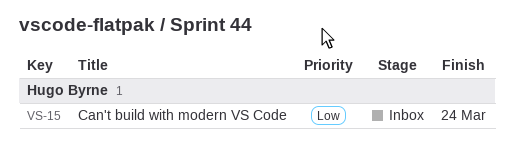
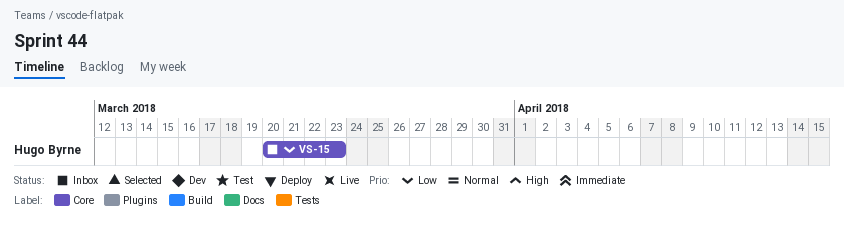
VS-15, due: Mar 24 -> Mar 23

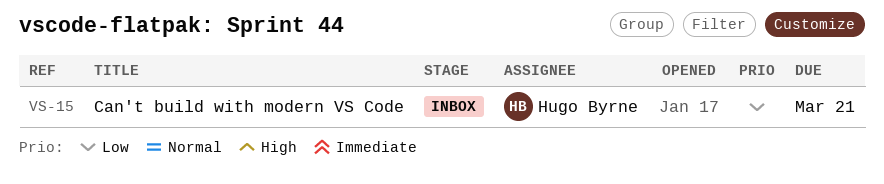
VS-15, due: Mar 23 -> Mar 21

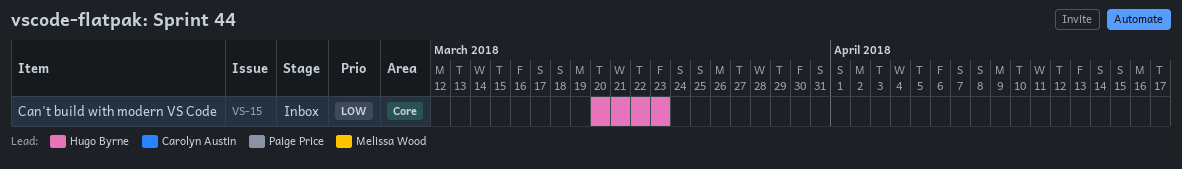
VS-15, due: Mar 21 -> Mar 23

